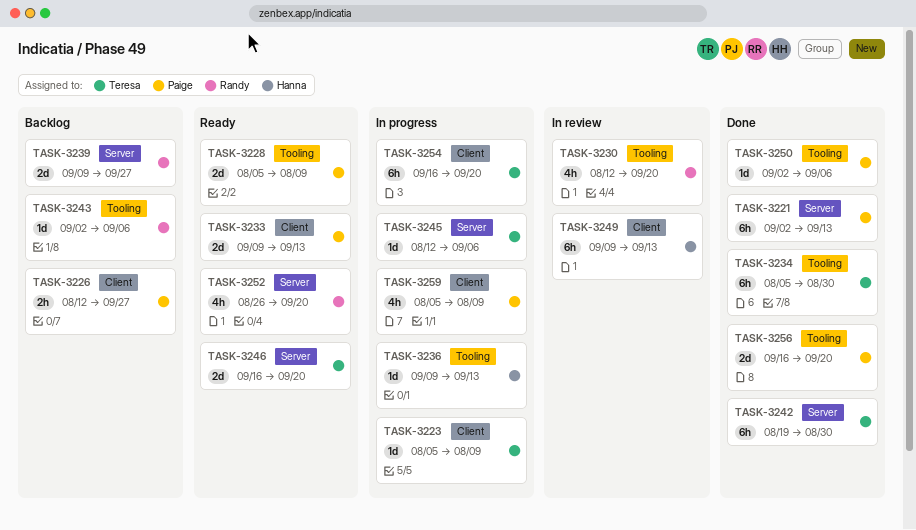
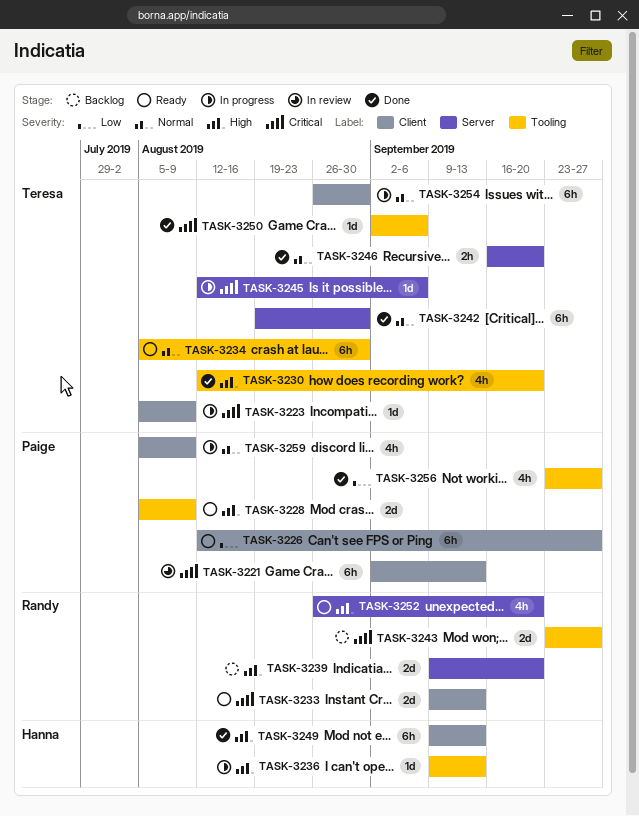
TASK-3221, status: Done -> In review
TASK-3221, label: Server -> Client
TASK-3226, status: Backlog -> Ready
TASK-3226, estimate: 2h -> 6h
TASK-3230, status: In review -> Done
TASK-3230, owner: Randy -> Teresa
TASK-3233, owner: Paige -> Randy
TASK-3234, status: Done -> Ready
TASK-3239, due: Sep 27 -> Sep 20
TASK-3243, estimate: 1d -> 2d
TASK-3243, start: Sep 2 -> Sep 23
TASK-3243, due: Sep 6 -> Sep 27
TASK-3246, status: Ready -> Done
TASK-3246, estimate: 2d -> 2h
TASK-3249, status: In review -> Done
TASK-3250, owner: Paige -> Teresa
TASK-3254, start: Sep 16 -> Aug 26
TASK-3254, due: Sep 20 -> Aug 30
TASK-3256, estimate: 2d -> 4h
TASK-3256, start: Sep 16 -> Sep 23
TASK-3256, due: Sep 20 -> Sep 27

